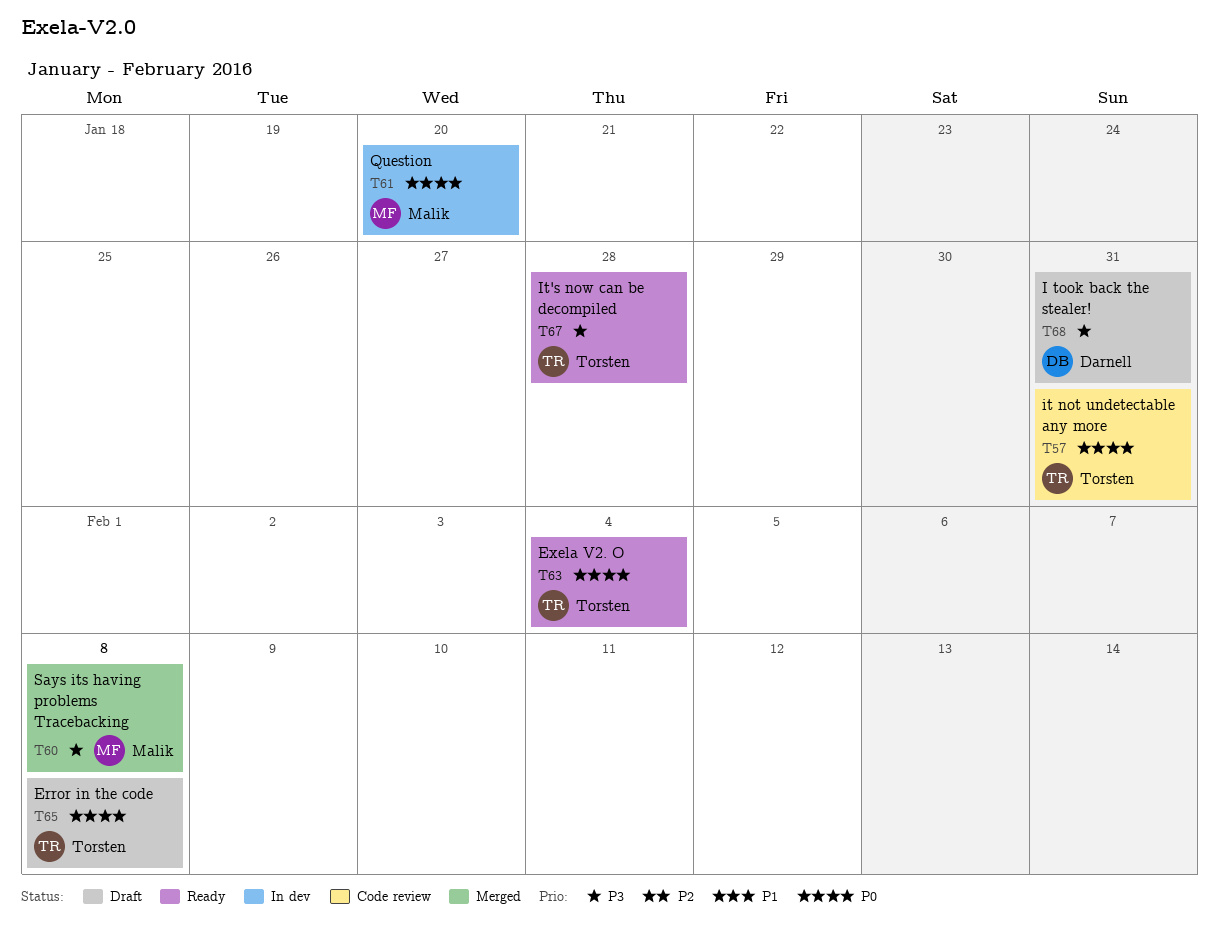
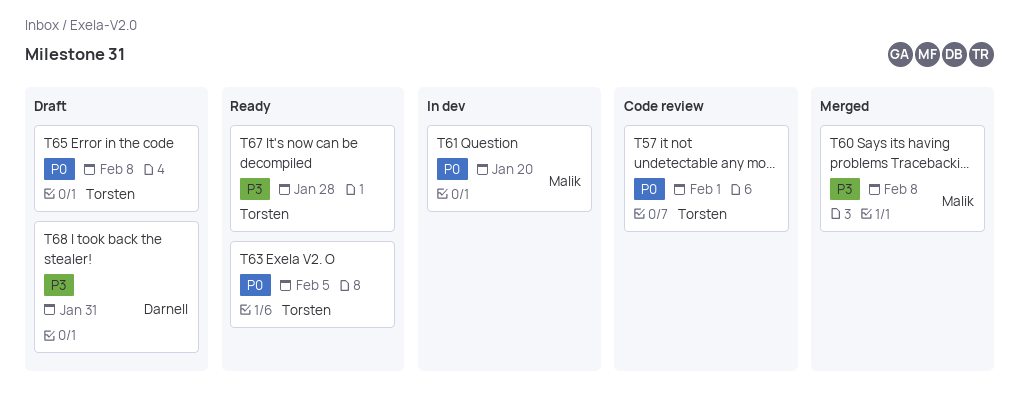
T57, due: Jan 31 -> Feb 1
T63, due: Feb 4 -> Feb 5

